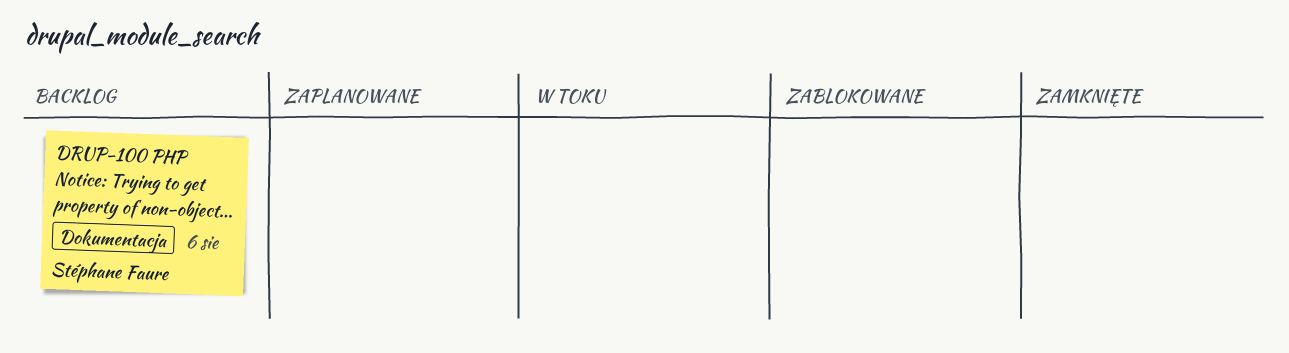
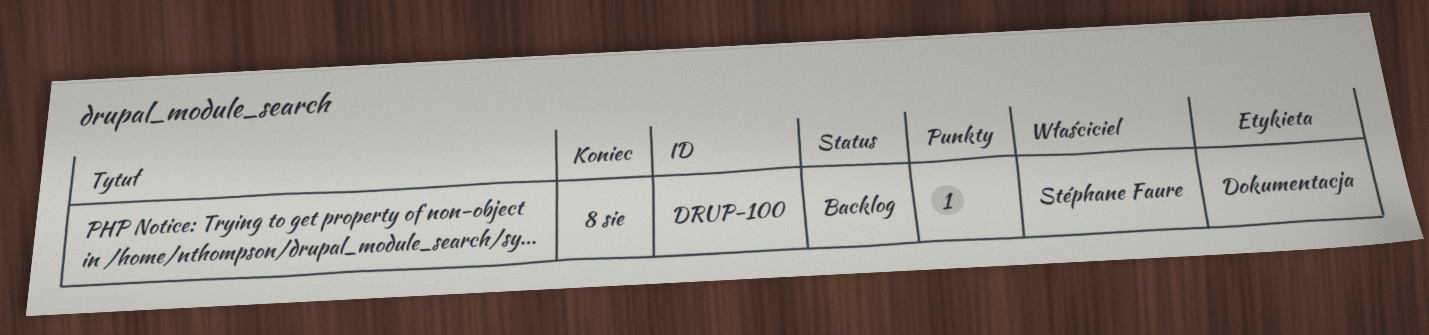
DRUP-100, due: Aug 6 -> Aug 8

